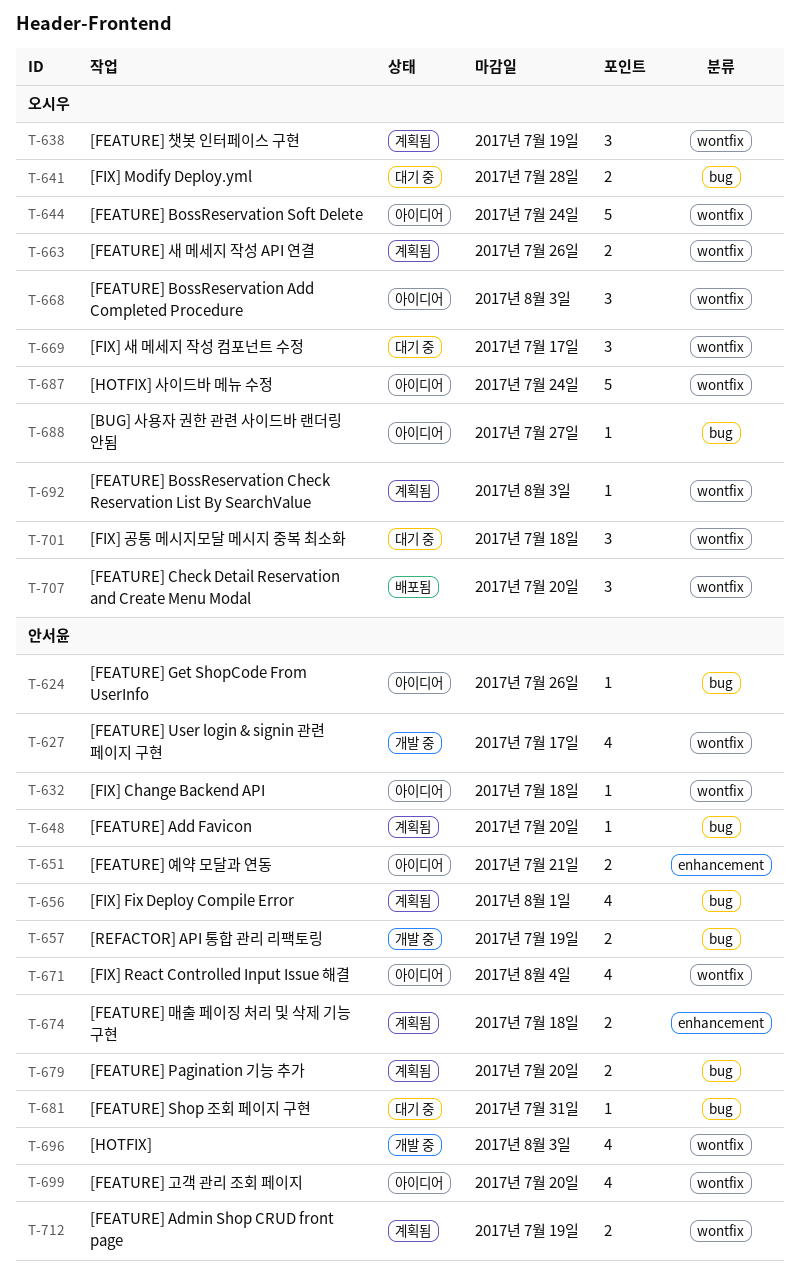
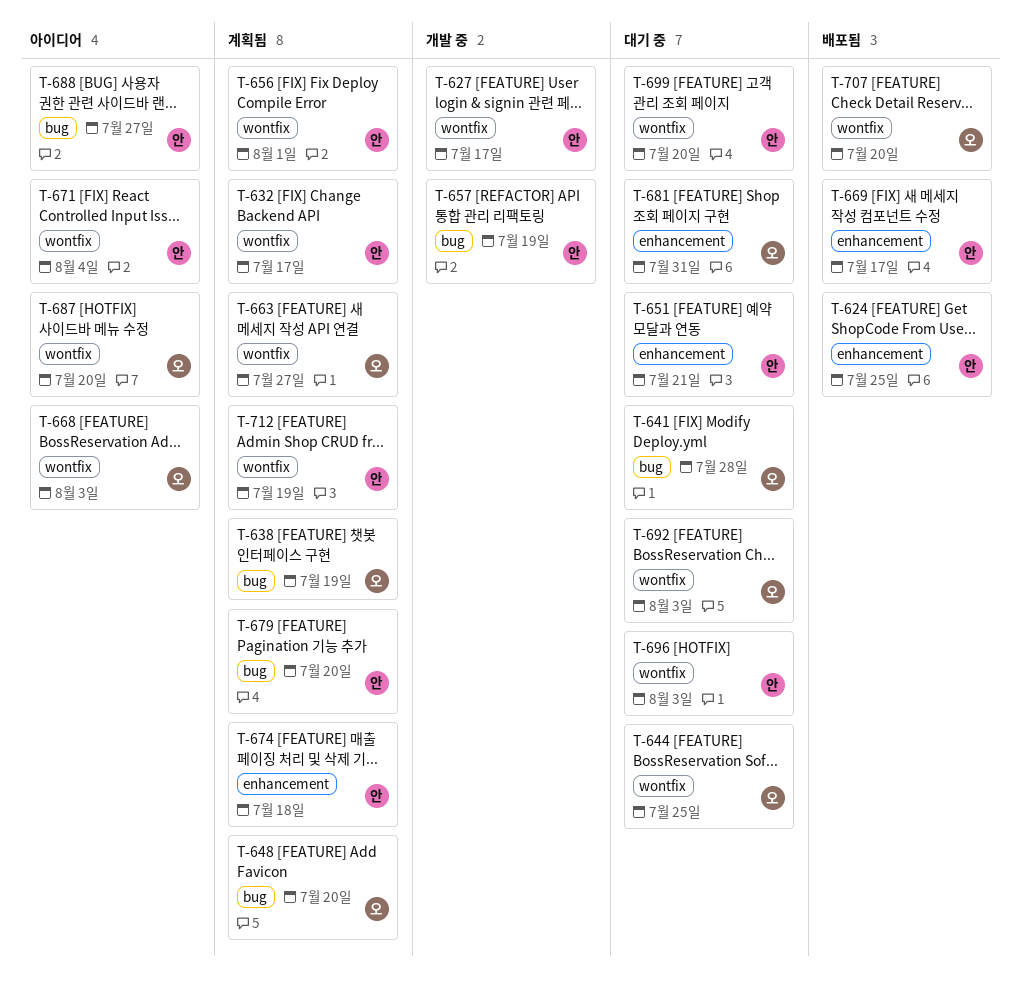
T-624, status: 아이디어 -> 배포됨
T-624, label: bug -> enhancement
T-624, due: Jul 26 -> Jul 25
T-632, status: 아이디어 -> 계획됨
T-632, due: Jul 18 -> Jul 17
T-638, label: wontfix -> bug
T-644, status: 아이디어 -> 대기 중
T-644, due: Jul 24 -> Jul 25
T-648, owner: 안서윤 -> 오시우
T-651, status: 아이디어 -> 대기 중
T-656, label: bug -> wontfix
T-663, due: Jul 26 -> Jul 27
T-669, status: 대기 중 -> 배포됨
T-669, owner: 오시우 -> 안서윤
T-669, label: wontfix -> enhancement
T-681, owner: 안서윤 -> 오시우
T-681, label: bug -> enhancement
T-687, due: Jul 24 -> Jul 20
T-688, owner: 오시우 -> 안서윤
T-692, status: 계획됨 -> 대기 중
T-696, status: 개발 중 -> 대기 중
T-699, status: 아이디어 -> 대기 중
T-701: present -> none

